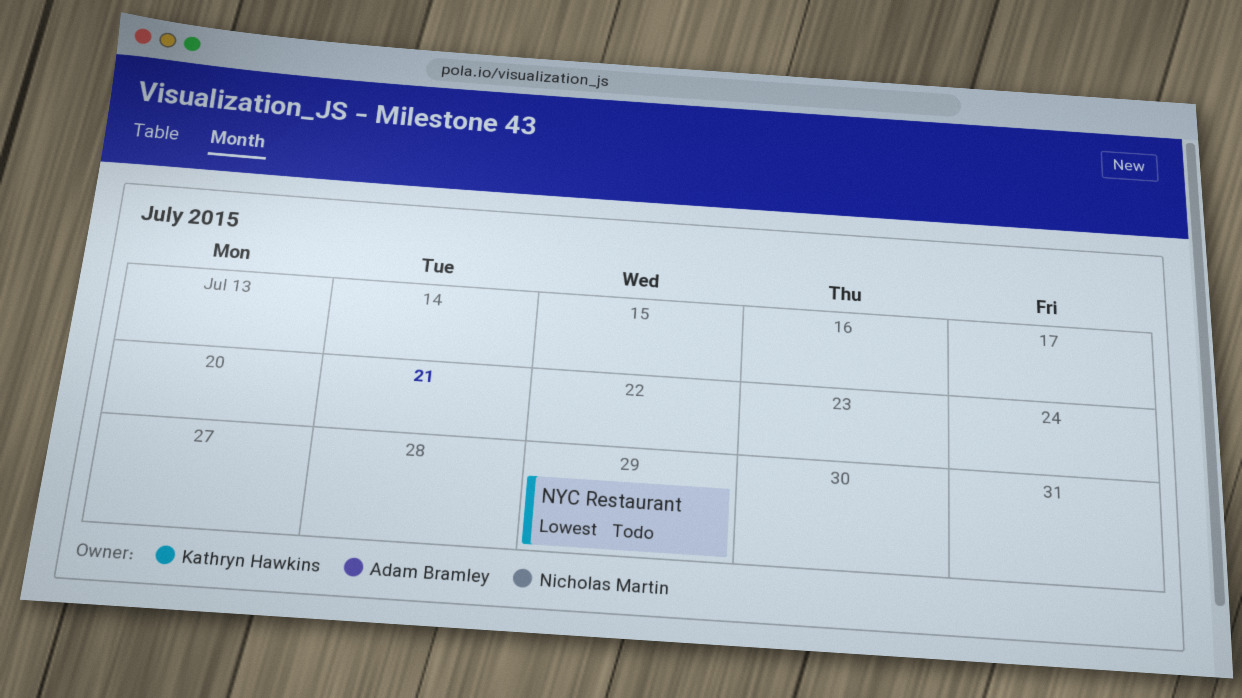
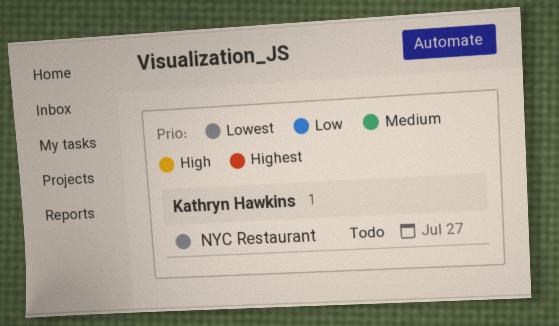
NYC Restaurant, due: Jul 29 -> Jul 27

